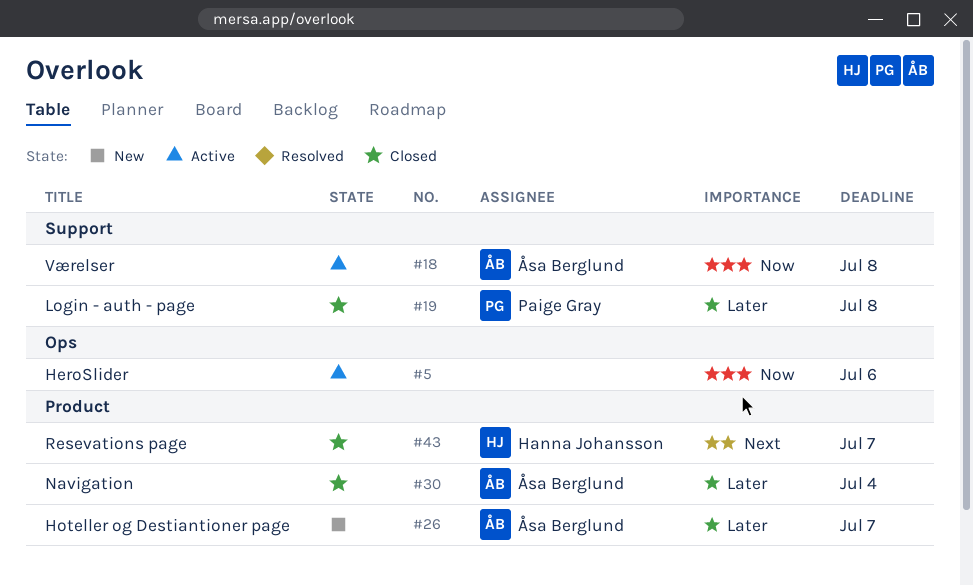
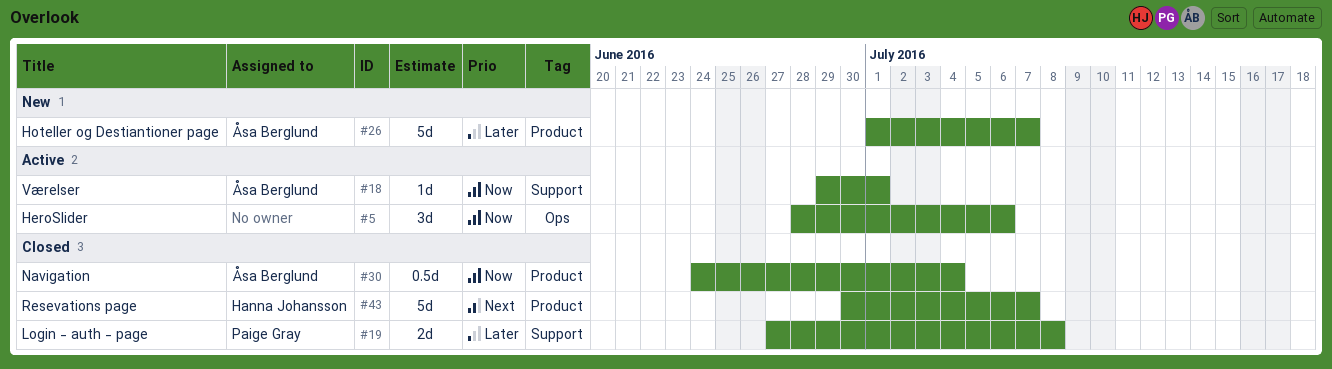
#18, due: Jul 8 -> Jul 1
#30, priority: Later -> Now

